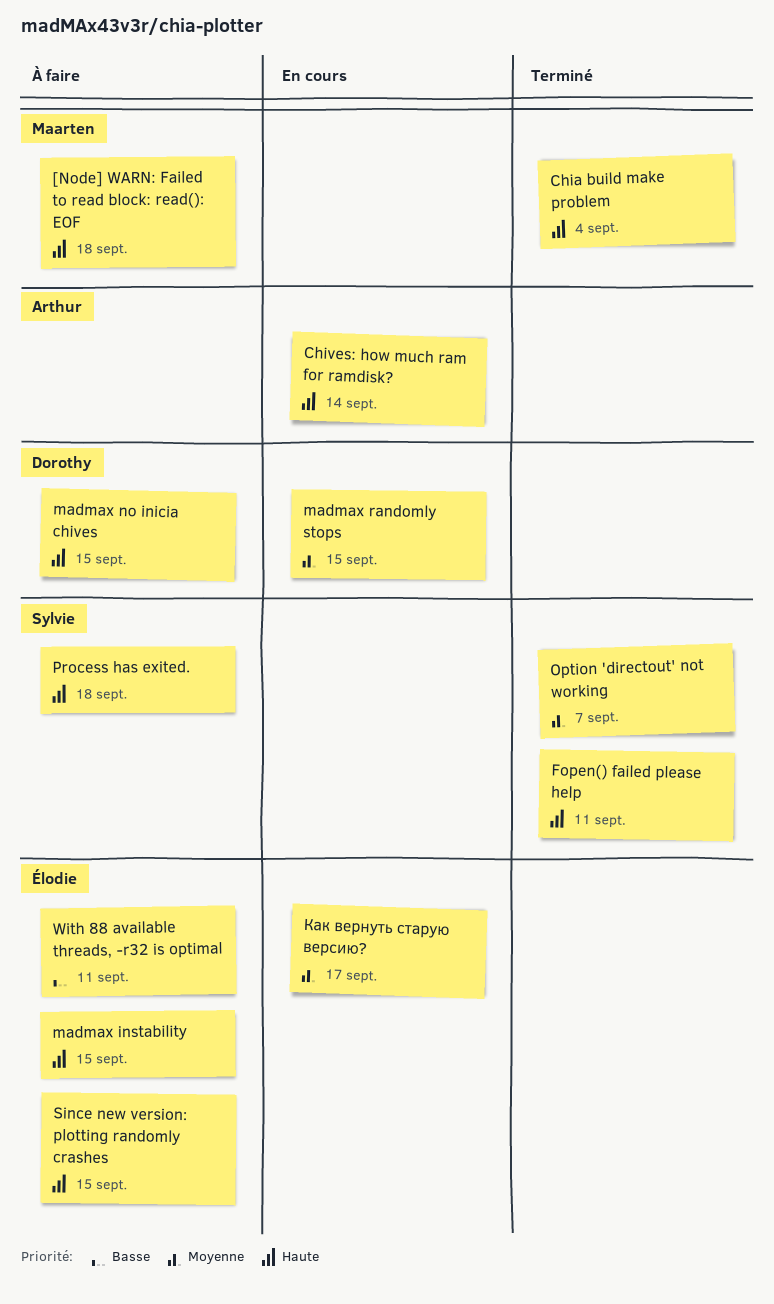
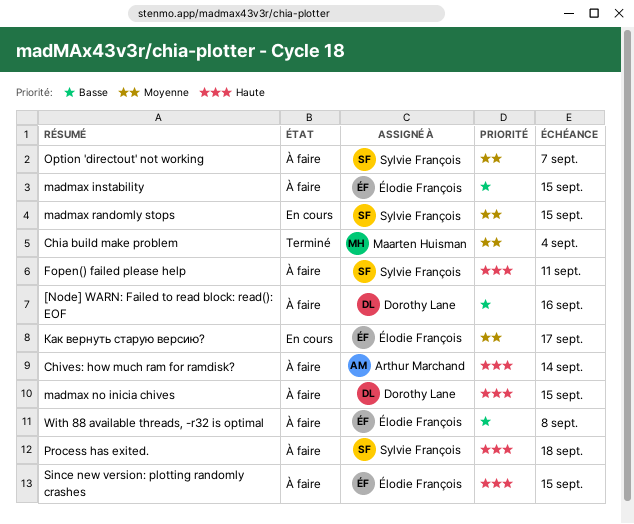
[Node] WARN: Failed to read block: read(): EOF, owner: Maarten Huisman -> Dorothy Lane
[Node] WARN: Failed to read block: read(): EOF, priority: Haute -> Basse
[Node] WARN: Failed to read block: read(): EOF, due: Sep 18 -> Sep 16
Chia build make problem, priority: Haute -> Moyenne
Chives: how much ram for ramdisk?, status: En cours -> À faire
Fopen() failed please help, status: Terminé -> À faire
madmax instability, priority: Haute -> Basse
madmax randomly stops, owner: Dorothy Lane -> Sylvie François
Option 'directout' not working, status: Terminé -> À faire
With 88 available threads, -r32 is optimal, due: Sep 11 -> Sep 8

